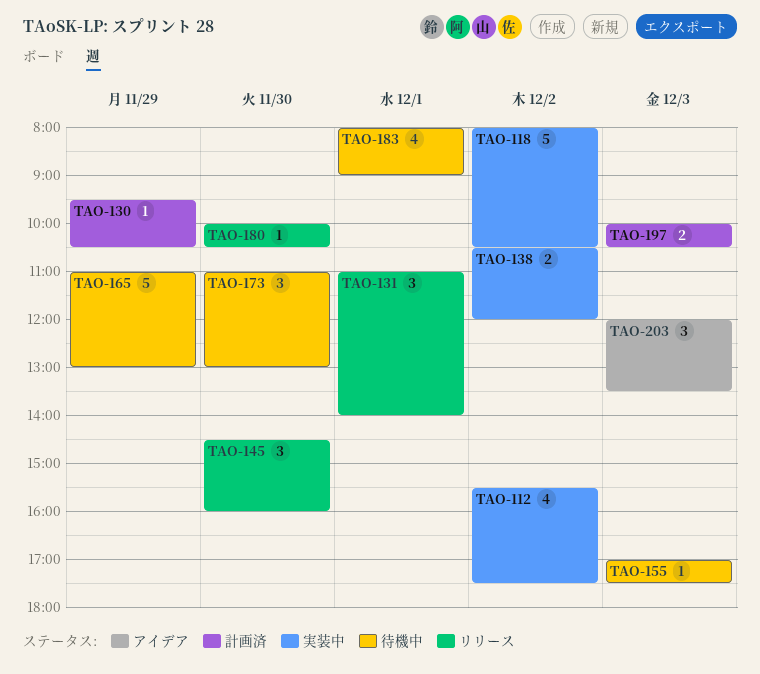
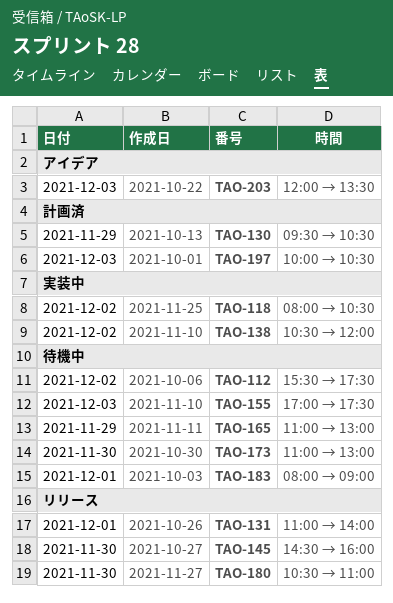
TAO-112, status: 実装中 -> 待機中
TAO-180, begins: 10:00 -> 10:30
TAO-180, ends: 10:30 -> 11:00

